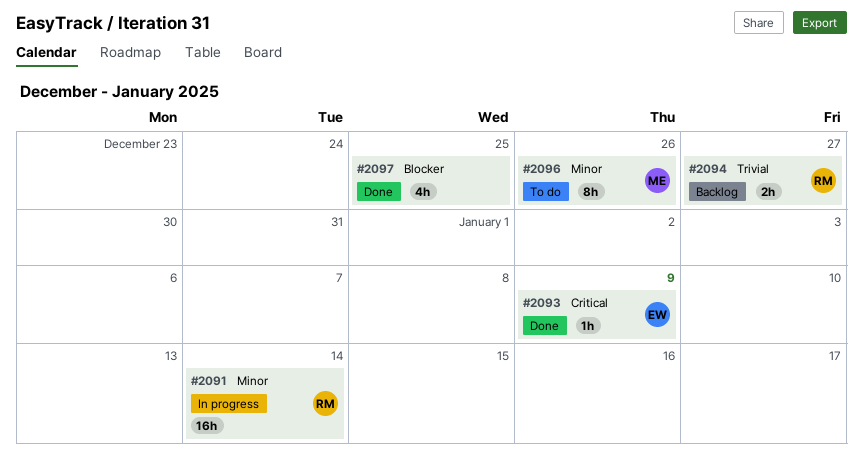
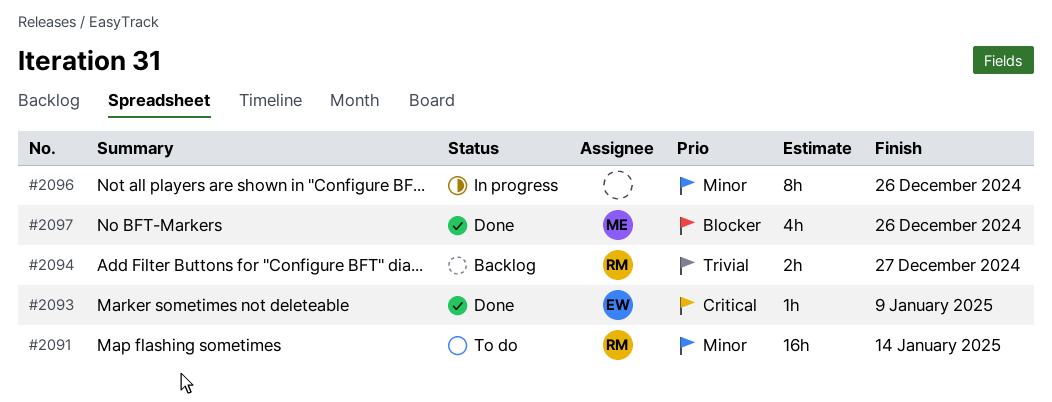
#2091, status: In progress -> To do
#2096, status: To do -> In progress
#2096, owner: ME -> none
#2097, owner: none -> ME
#2097, due: Dec 25 -> Dec 26

